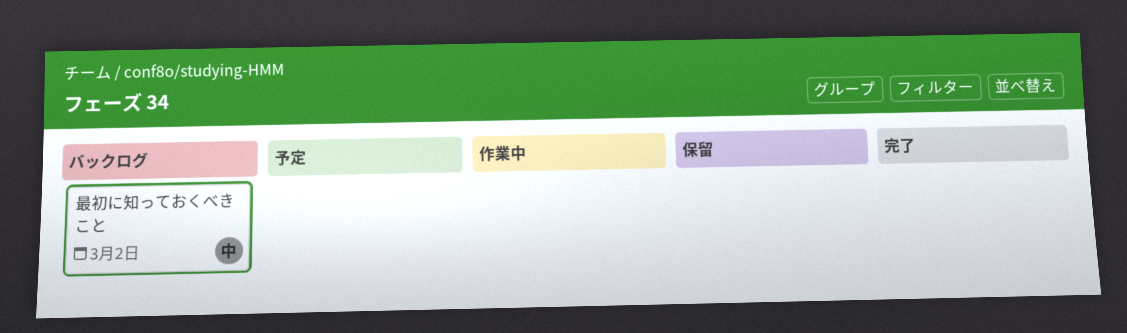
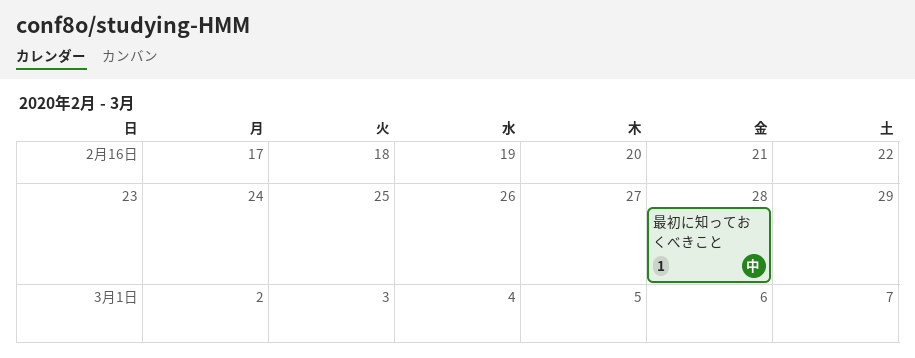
最初に知っておくべきこと, due: Mar 2 -> Feb 28

